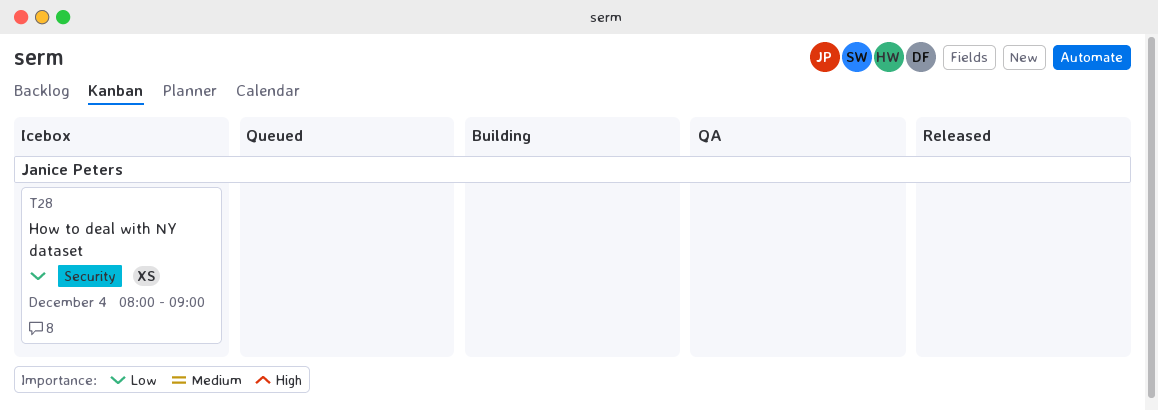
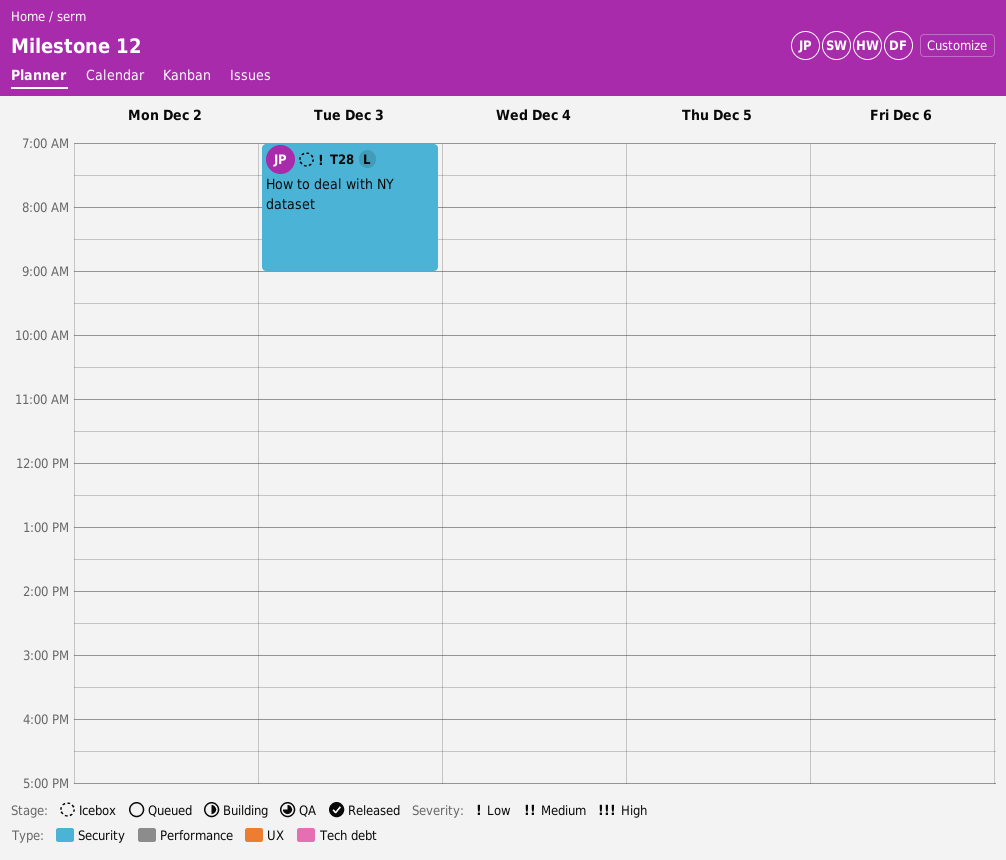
T28, estimate: XS -> L
T28, day: Dec 4 -> Dec 3
T28, begins: 08:00 -> 07:00

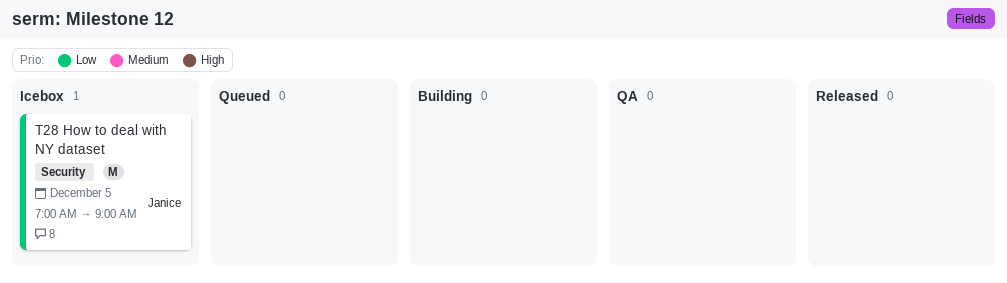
T28, estimate: L -> M
T28, day: Dec 3 -> Dec 5

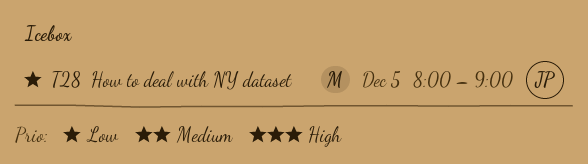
T28, begins: 07:00 -> 08:00

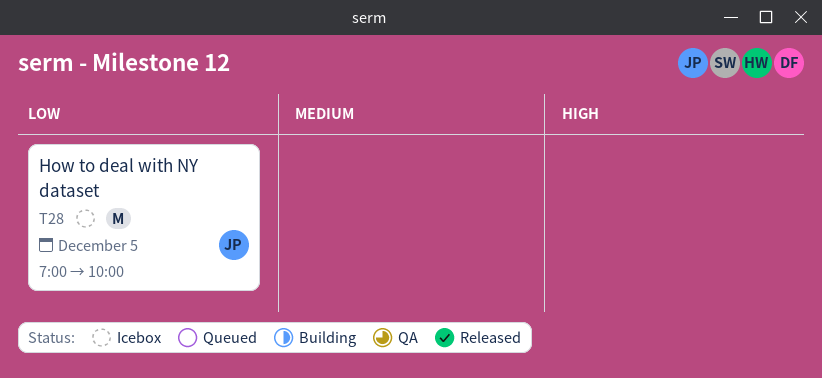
T28, begins: 08:00 -> 07:00
T28, ends: 09:00 -> 10:00

